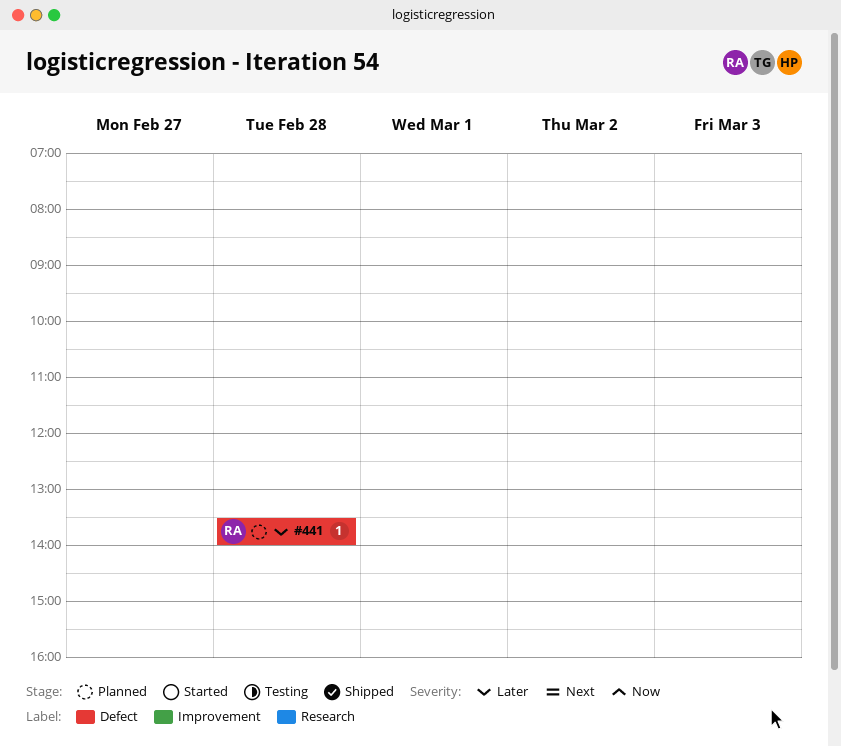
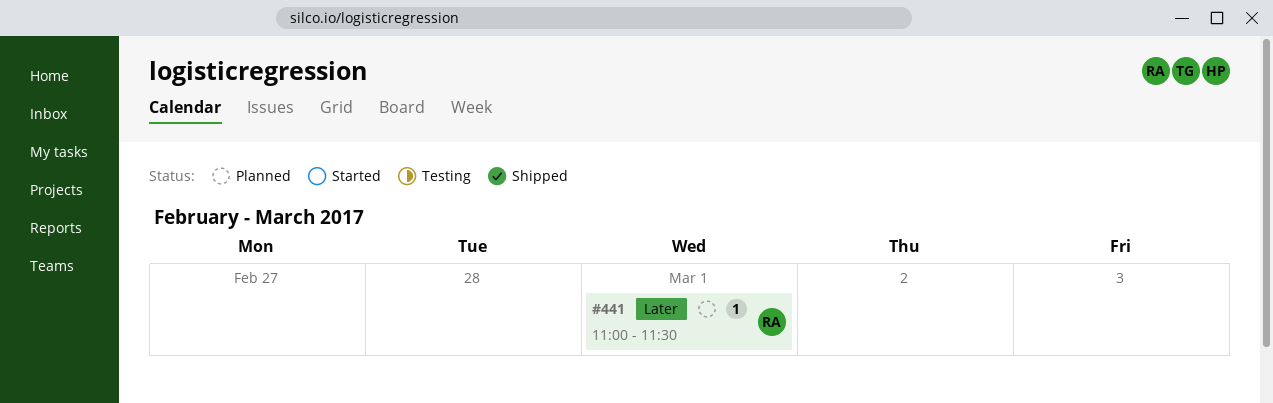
#441, day: Feb 28 -> Mar 1
#441, begins: 13:30 -> 11:00
#441, ends: 14:00 -> 11:30

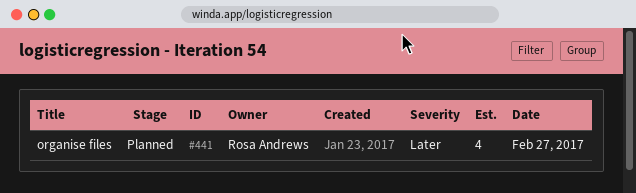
#441, estimate: 1 -> 4
#441, day: Mar 1 -> Feb 27

